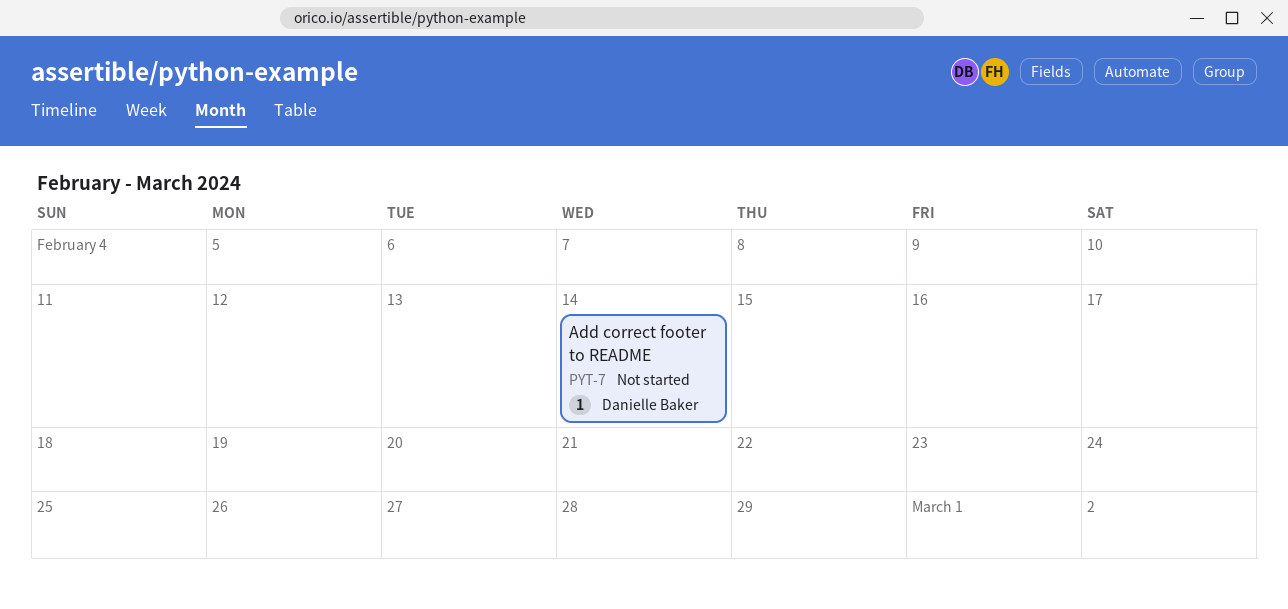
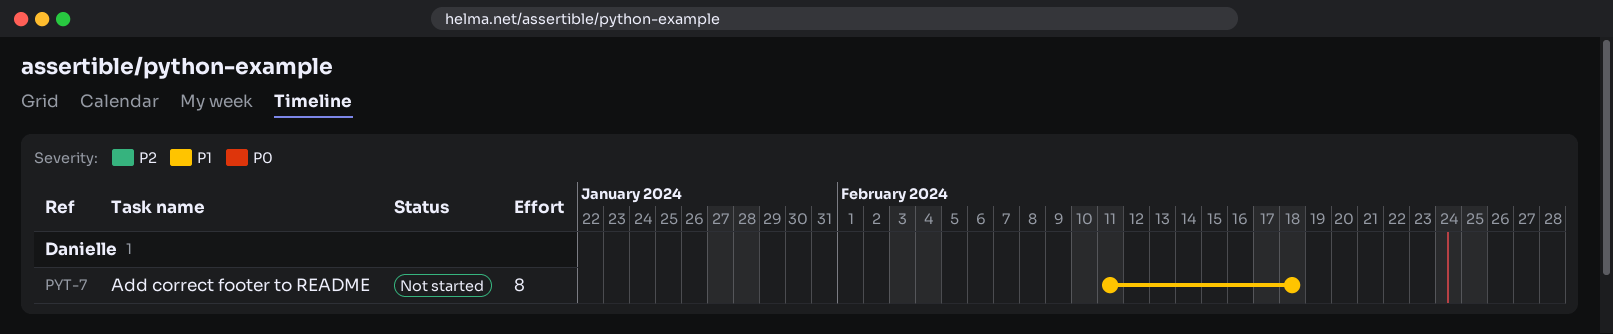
PYT-7, estimate: 1 -> 8
PYT-7, due: Feb 14 -> Feb 18

